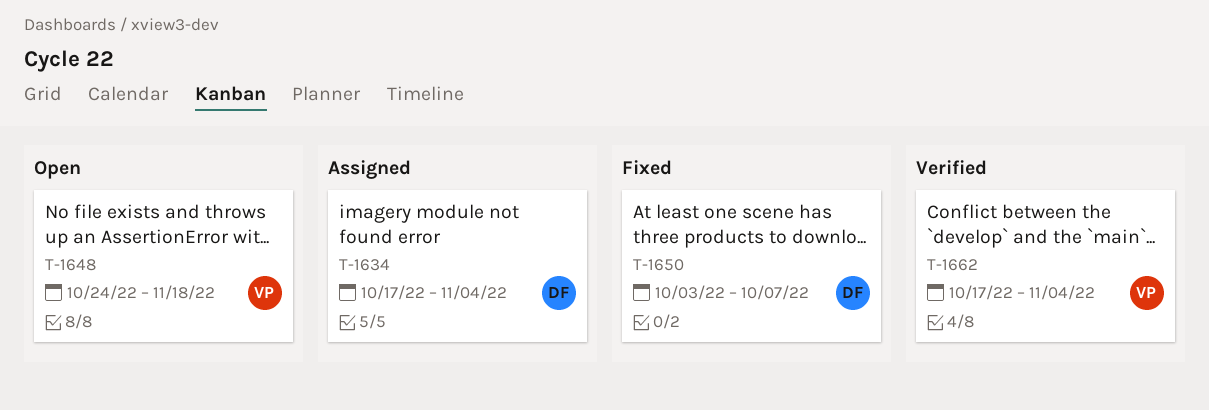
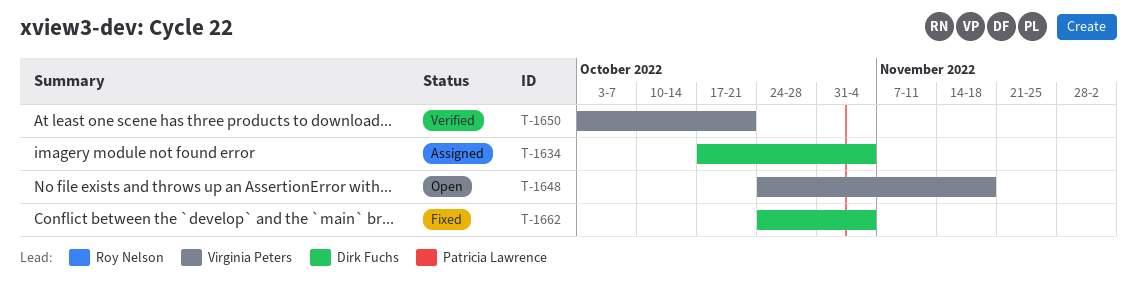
T-1650, status: Fixed -> Verified
T-1650, owner: Dirk Fuchs -> Virginia Peters
T-1650, due: Oct 7 -> Oct 21
T-1662, status: Verified -> Fixed
T-1662, owner: Virginia Peters -> Dirk Fuchs
T-1662, start: Oct 17 -> Oct 24

